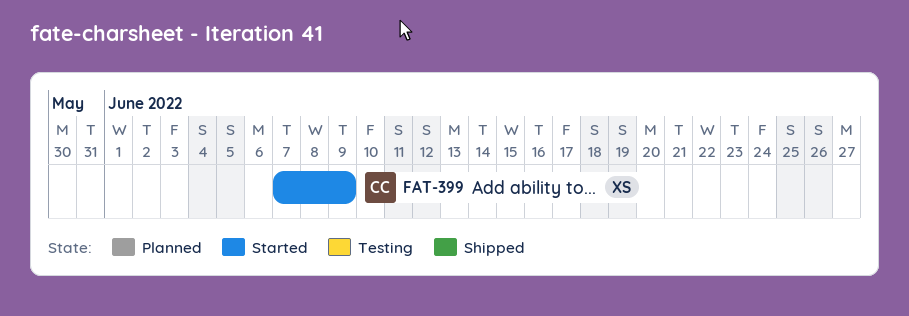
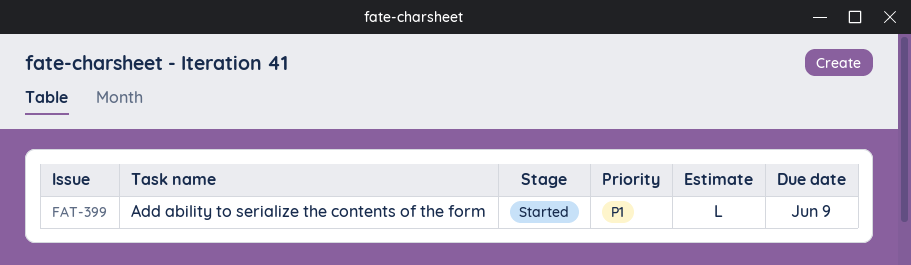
FAT-399, estimate: XS -> L

